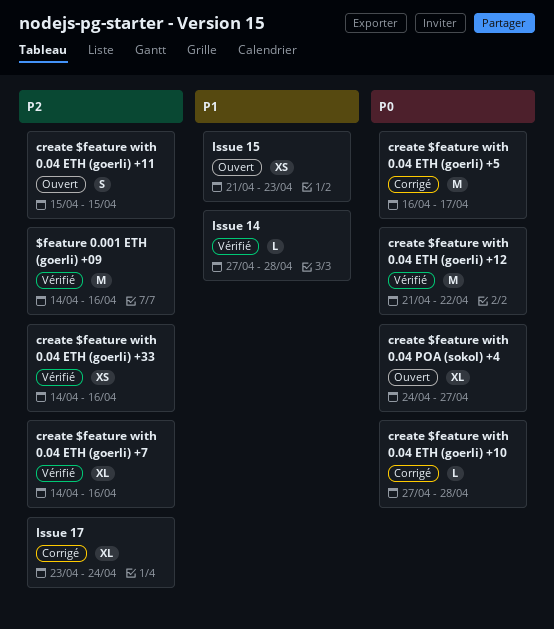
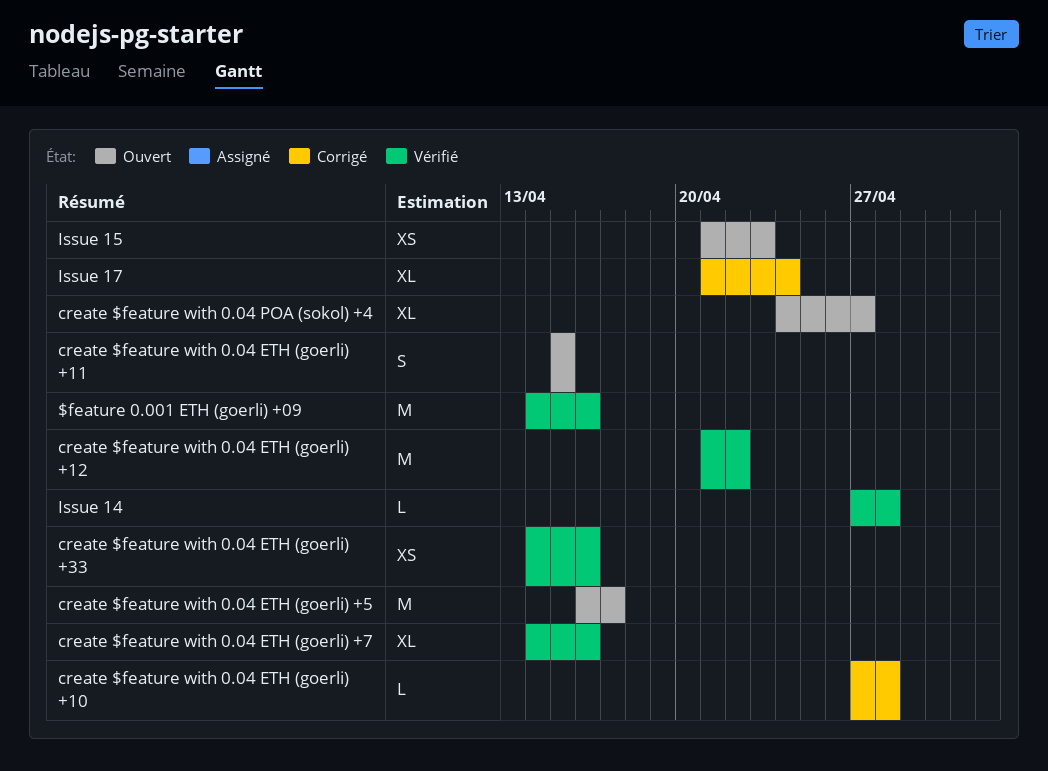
create $feature with 0.04 ETH (goerli) +5, status: Corrigé -> Ouvert
Issue 17, start: Apr 23 -> Apr 21

